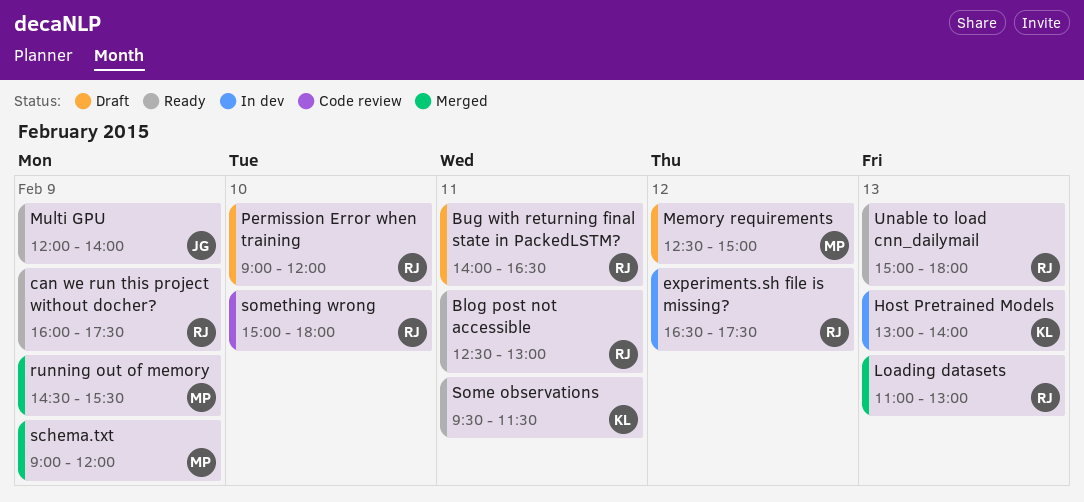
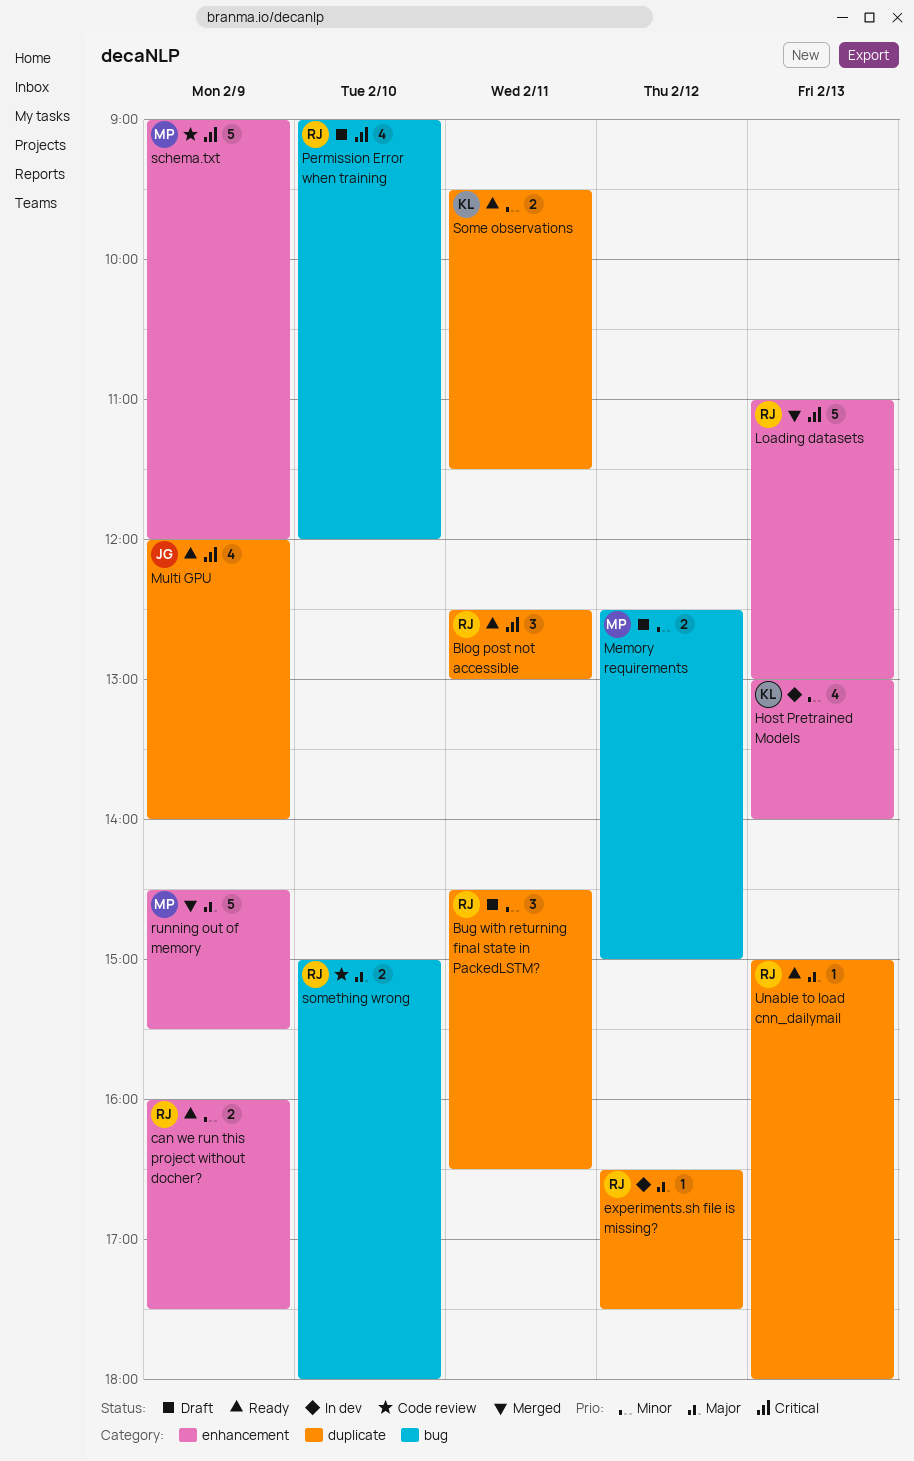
Bug with returning final state in PackedLSTM?, begins: 14:00 -> 14:30
schema.txt, status: Merged -> Code review

